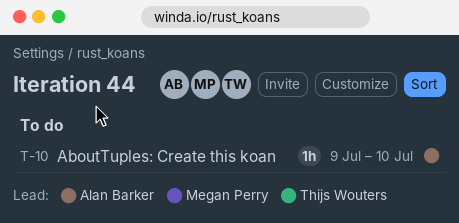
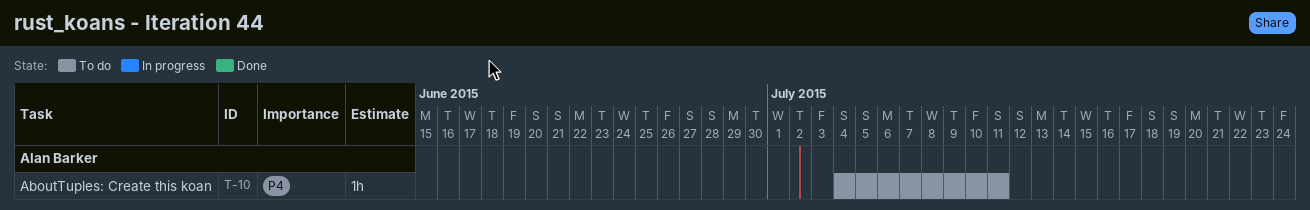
T-10, start: Jul 9 -> Jul 4
T-10, due: Jul 10 -> Jul 11

